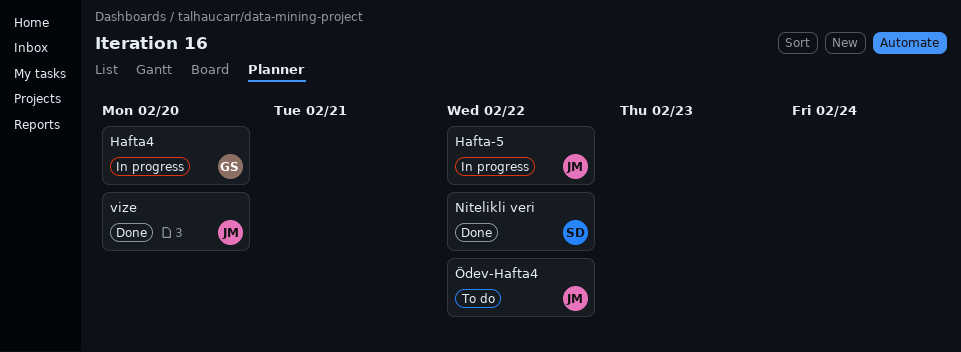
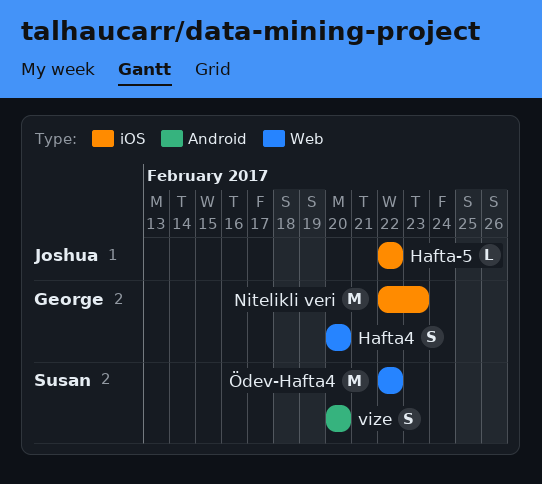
Nitelikli veri, owner: Susan -> George
Nitelikli veri, due: Feb 22 -> Feb 23
vize, owner: Joshua -> Susan
Ödev-Hafta4, owner: Joshua -> Susan

